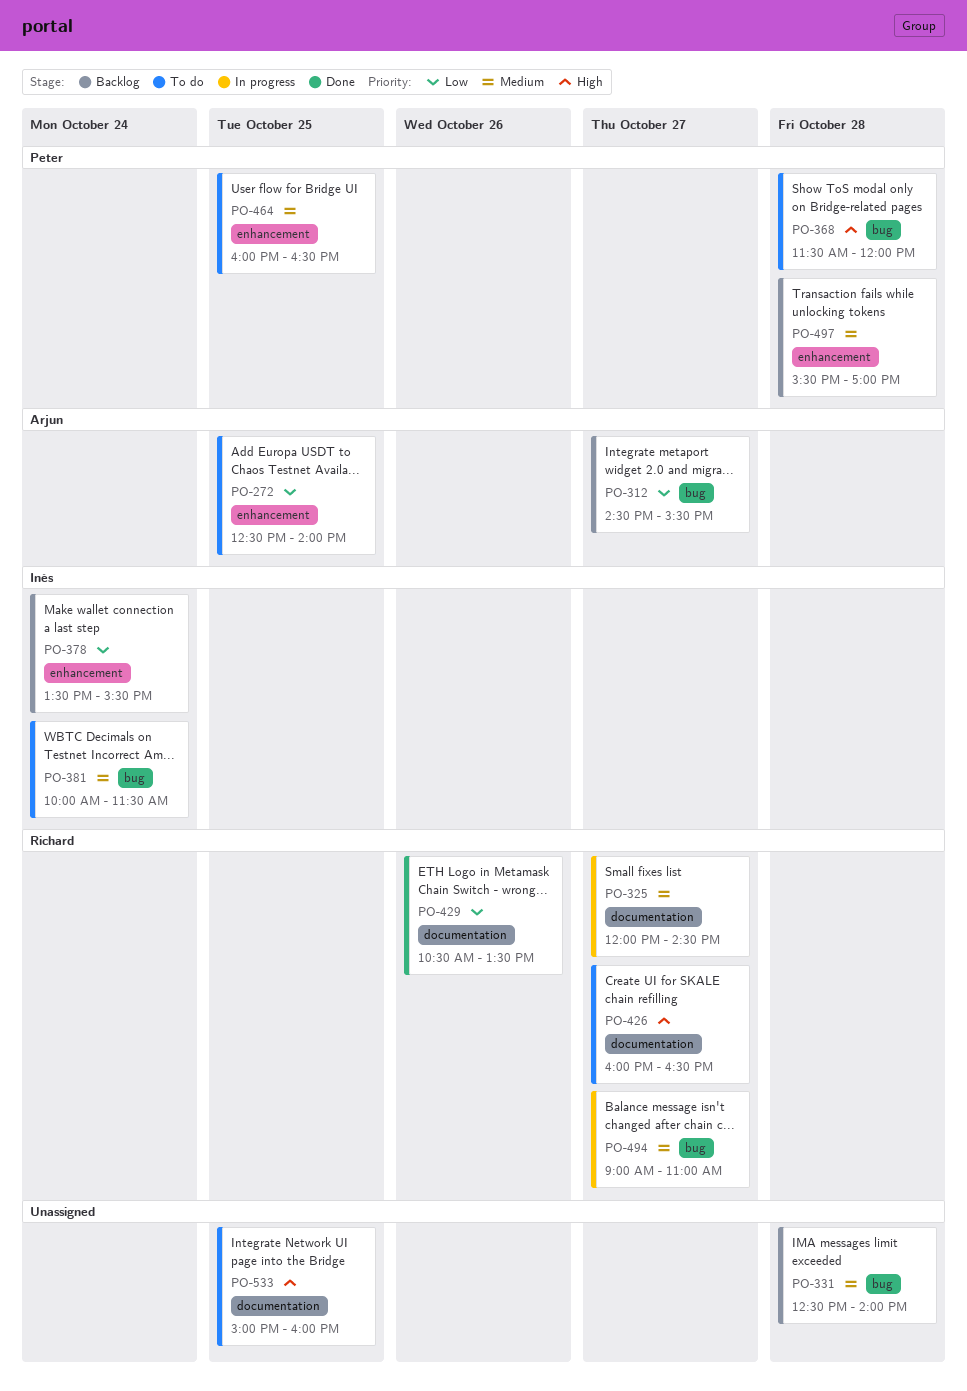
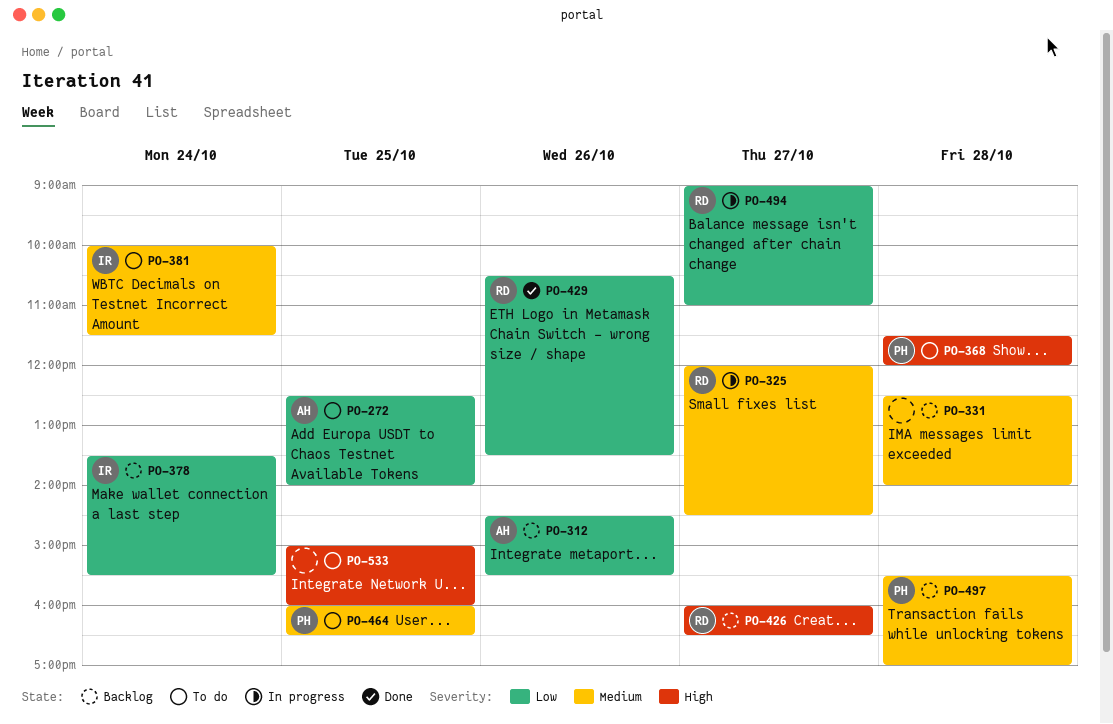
PO-312, day: Oct 27 -> Oct 26
PO-426, status: To do -> Backlog
PO-494, priority: Medium -> Low

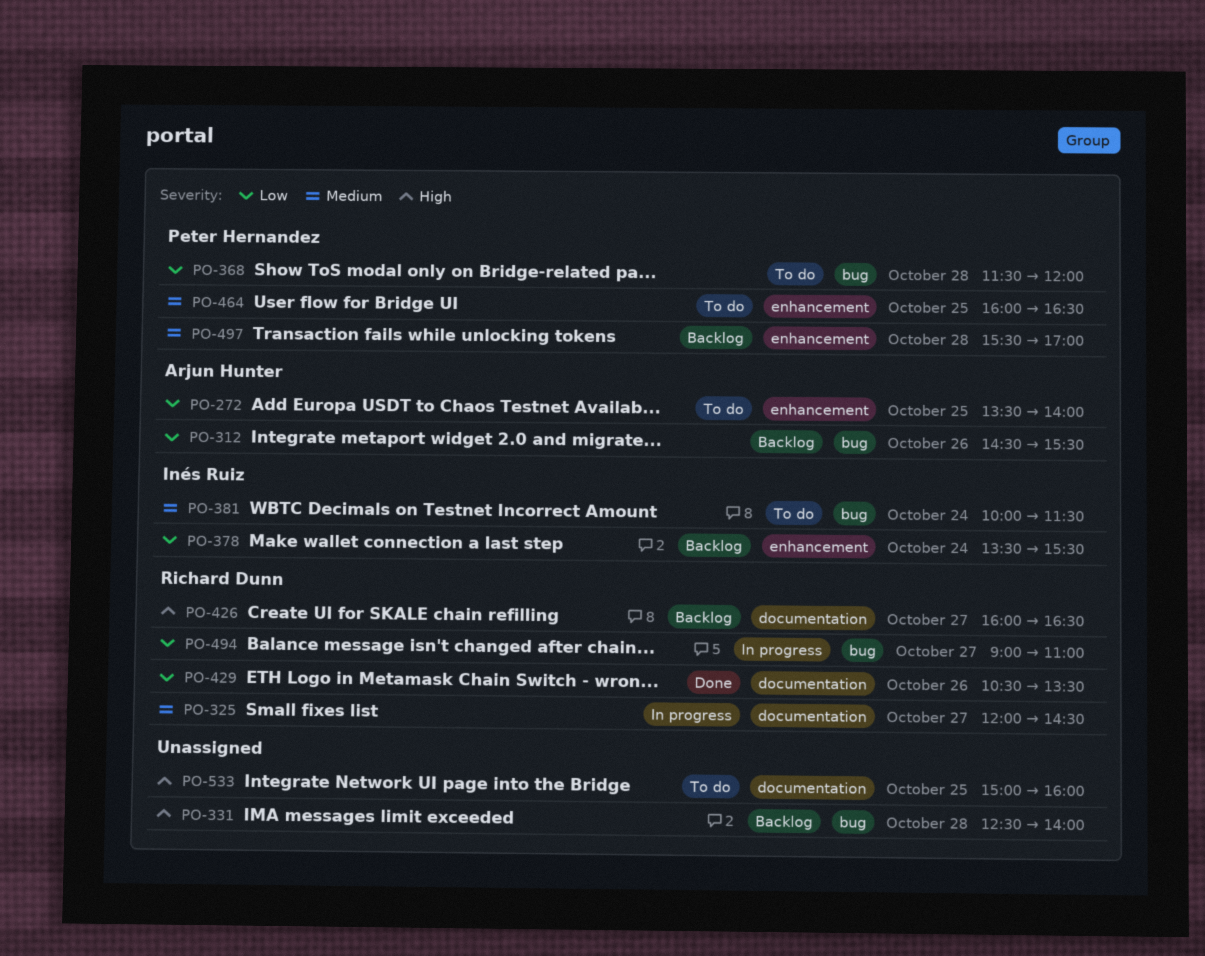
PO-272, begins: 12:30 -> 13:30
PO-331, priority: Medium -> High
PO-368, priority: High -> Low

